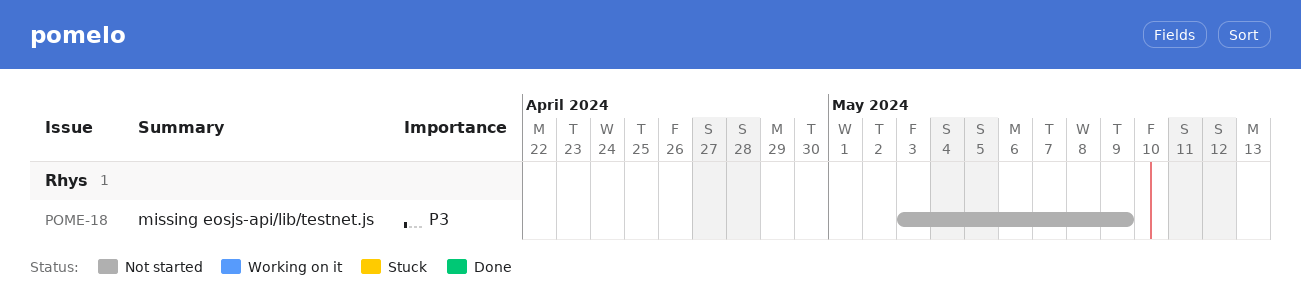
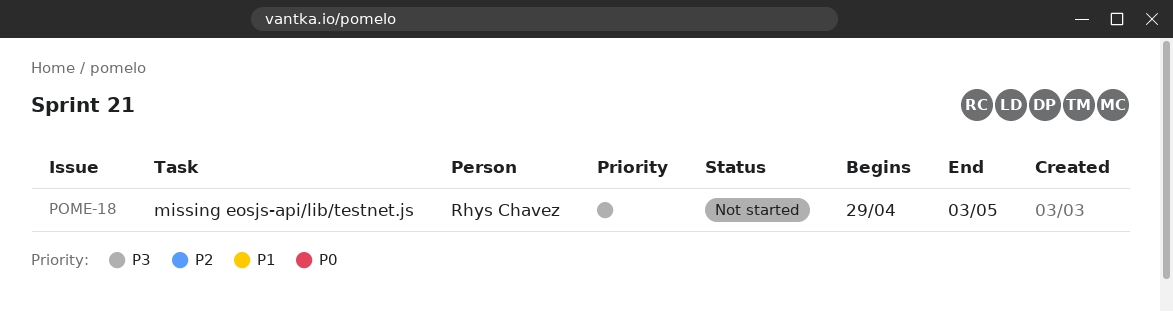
POME-18, start: May 3 -> Apr 29
POME-18, due: May 9 -> May 3

